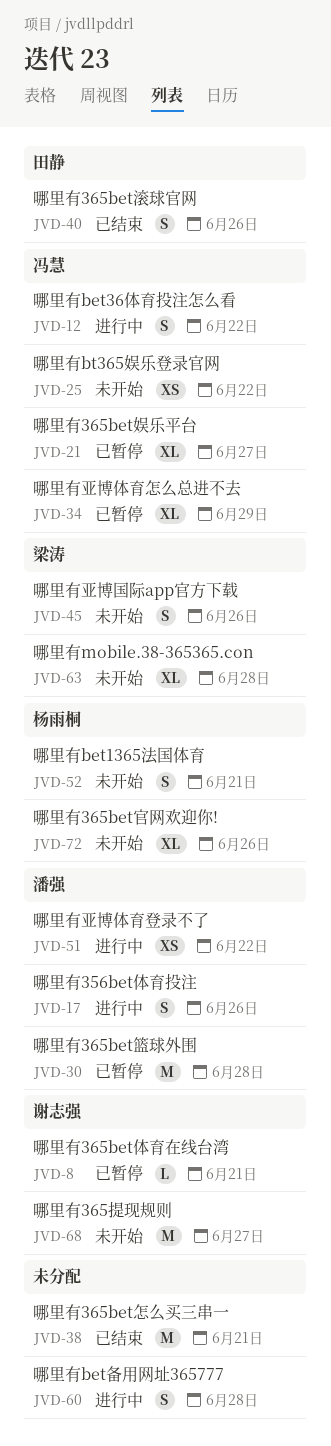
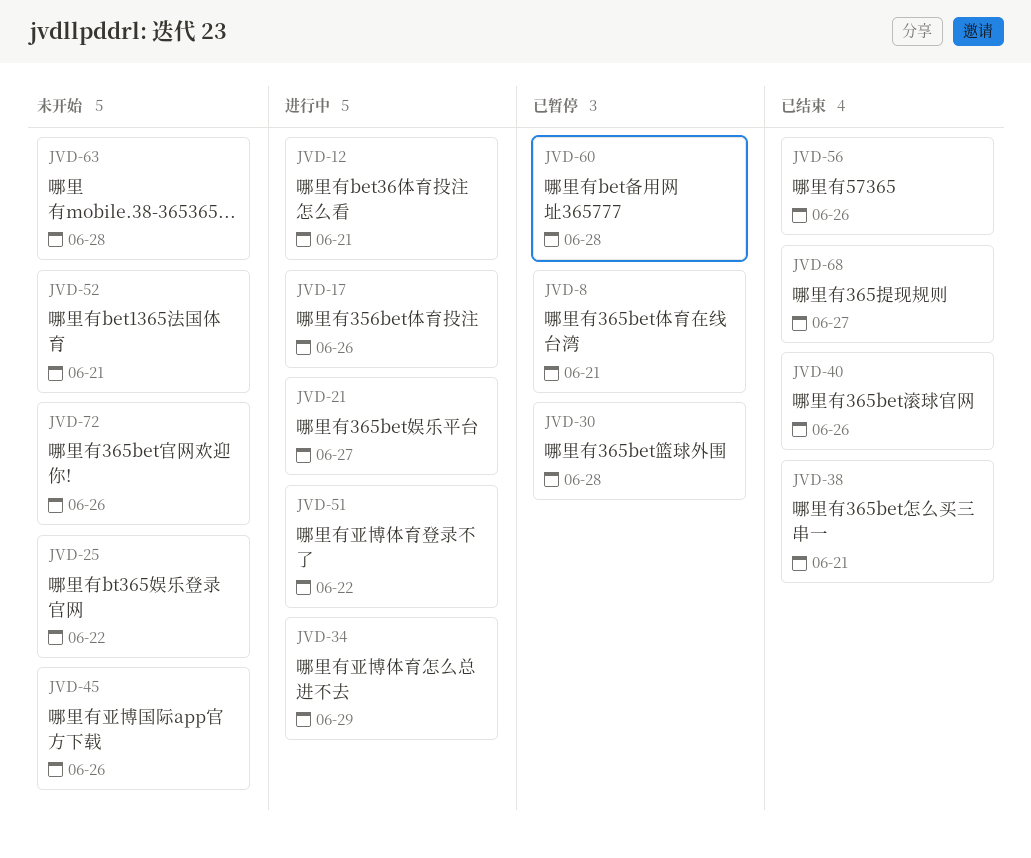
JVD-12, due: Jun 22 -> Jun 21
JVD-21, status: 已暂停 -> 进行中
JVD-34, status: 已暂停 -> 进行中
JVD-56: none -> present
JVD-60, status: 进行中 -> 已暂停
JVD-68, status: 未开始 -> 已结束

